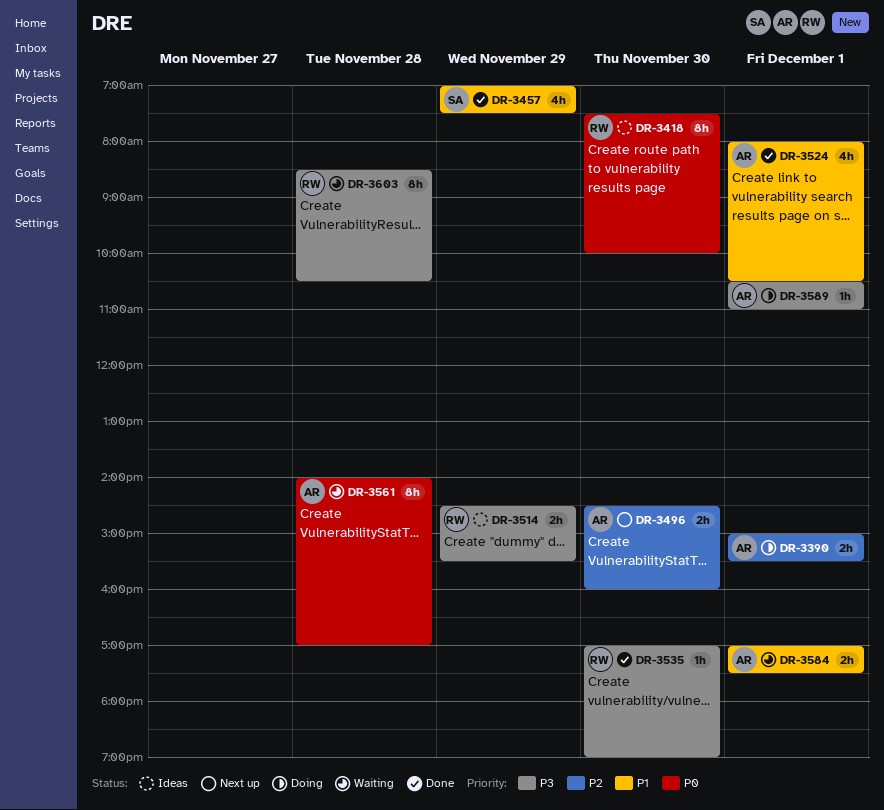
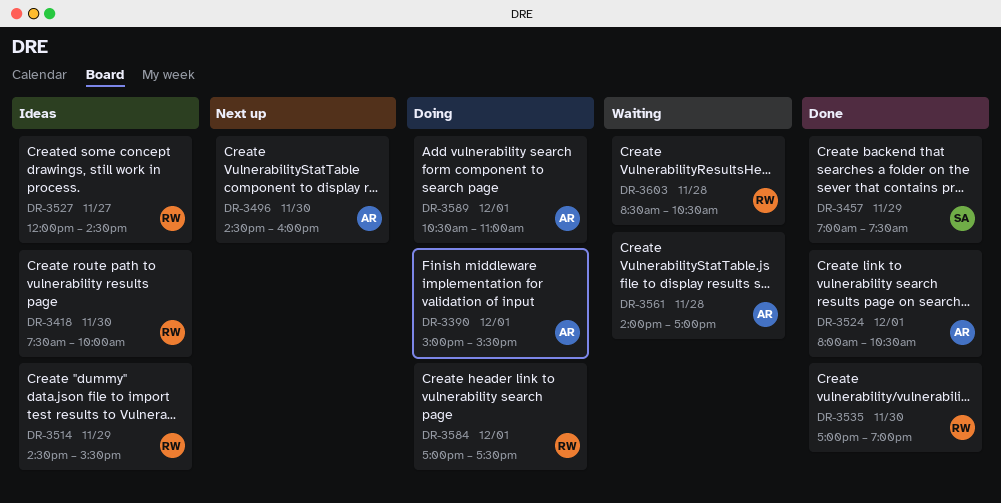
DR-3527: none -> present
DR-3584, status: Waiting -> Doing
DR-3584, owner: AR -> RW

